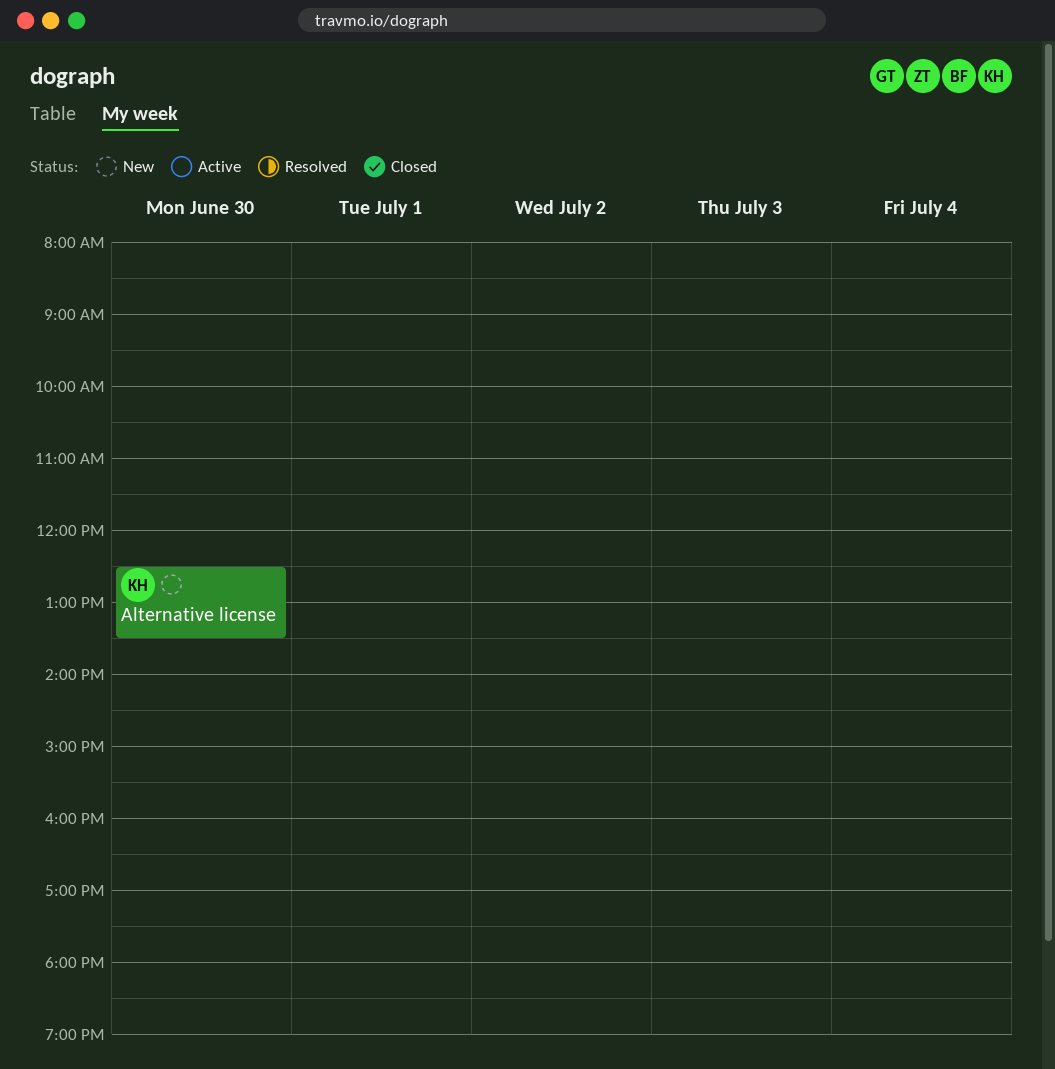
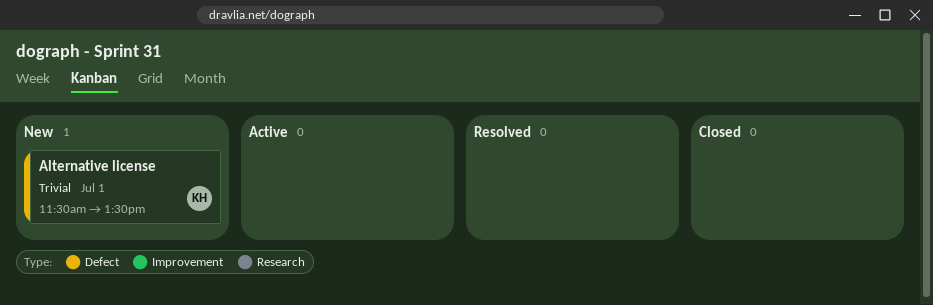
Alternative license, day: Jun 30 -> Jul 1
Alternative license, begins: 12:30 -> 11:30

